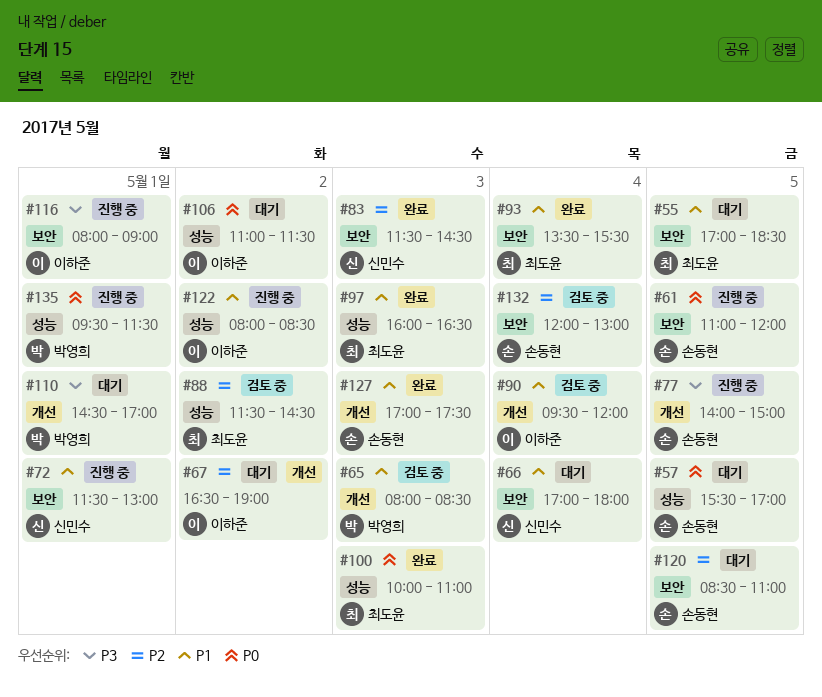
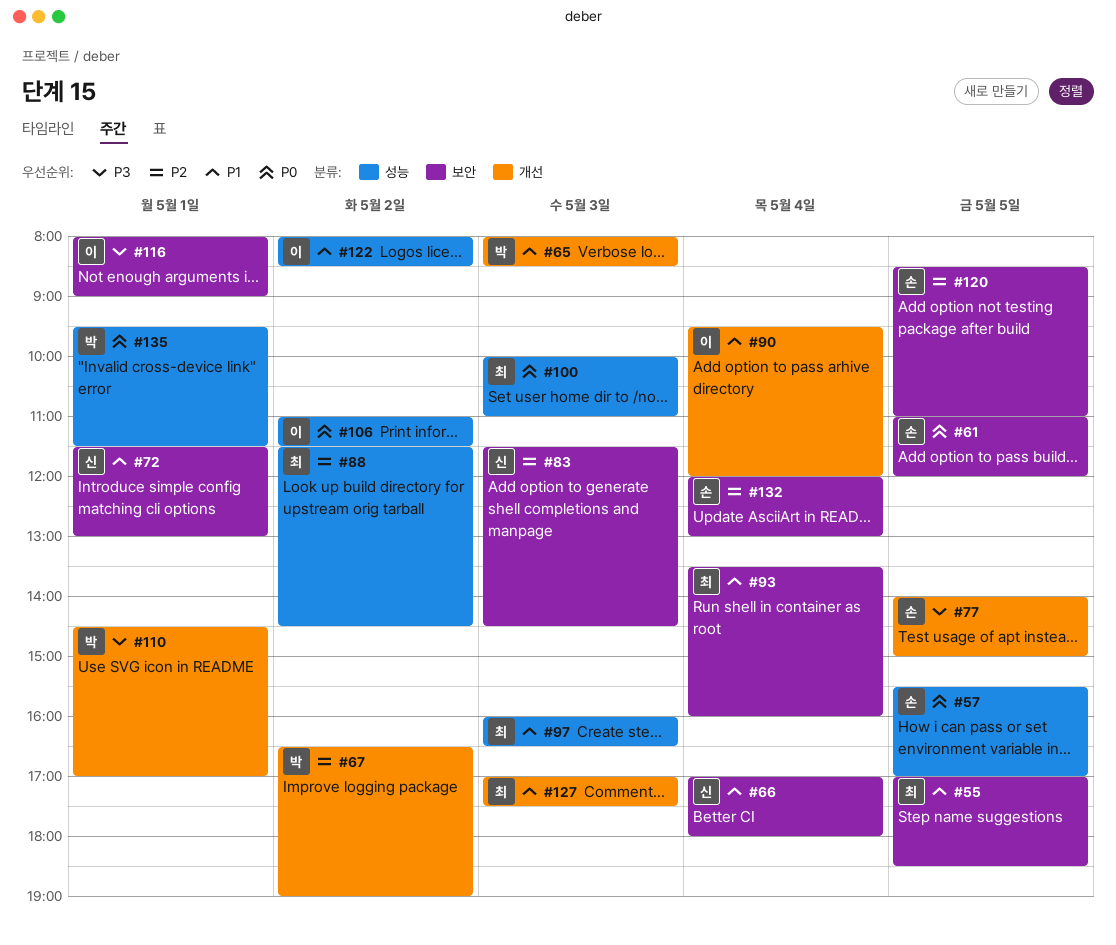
#67, owner: 이하준 -> 박영희
#93, ends: 15:30 -> 16:00
#127, owner: 손동현 -> 최도윤

